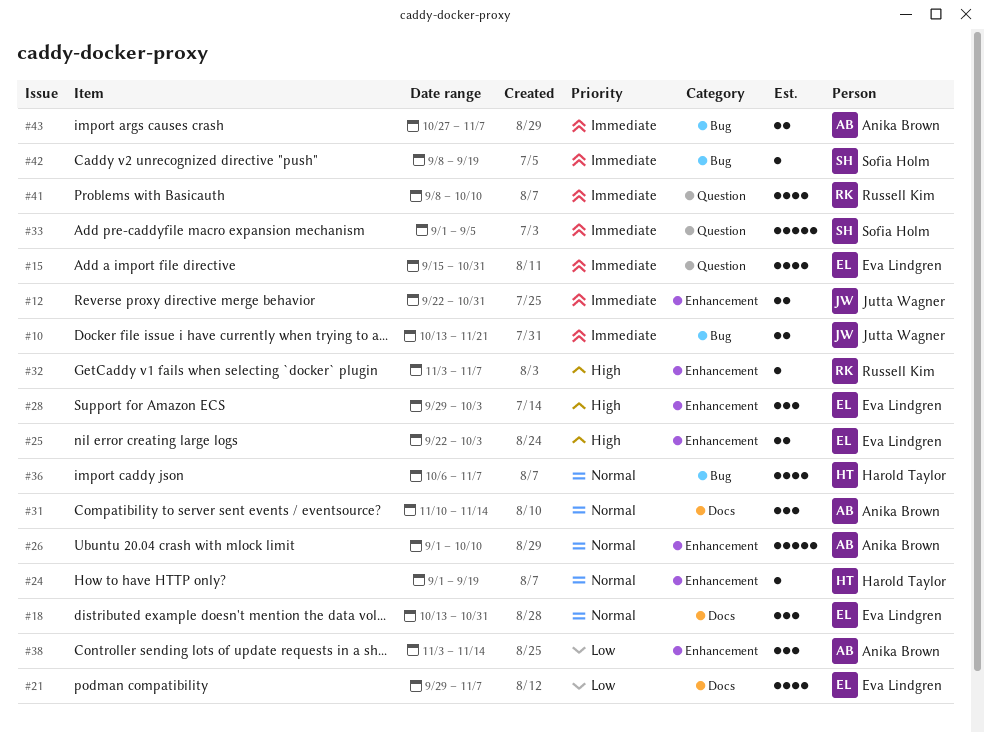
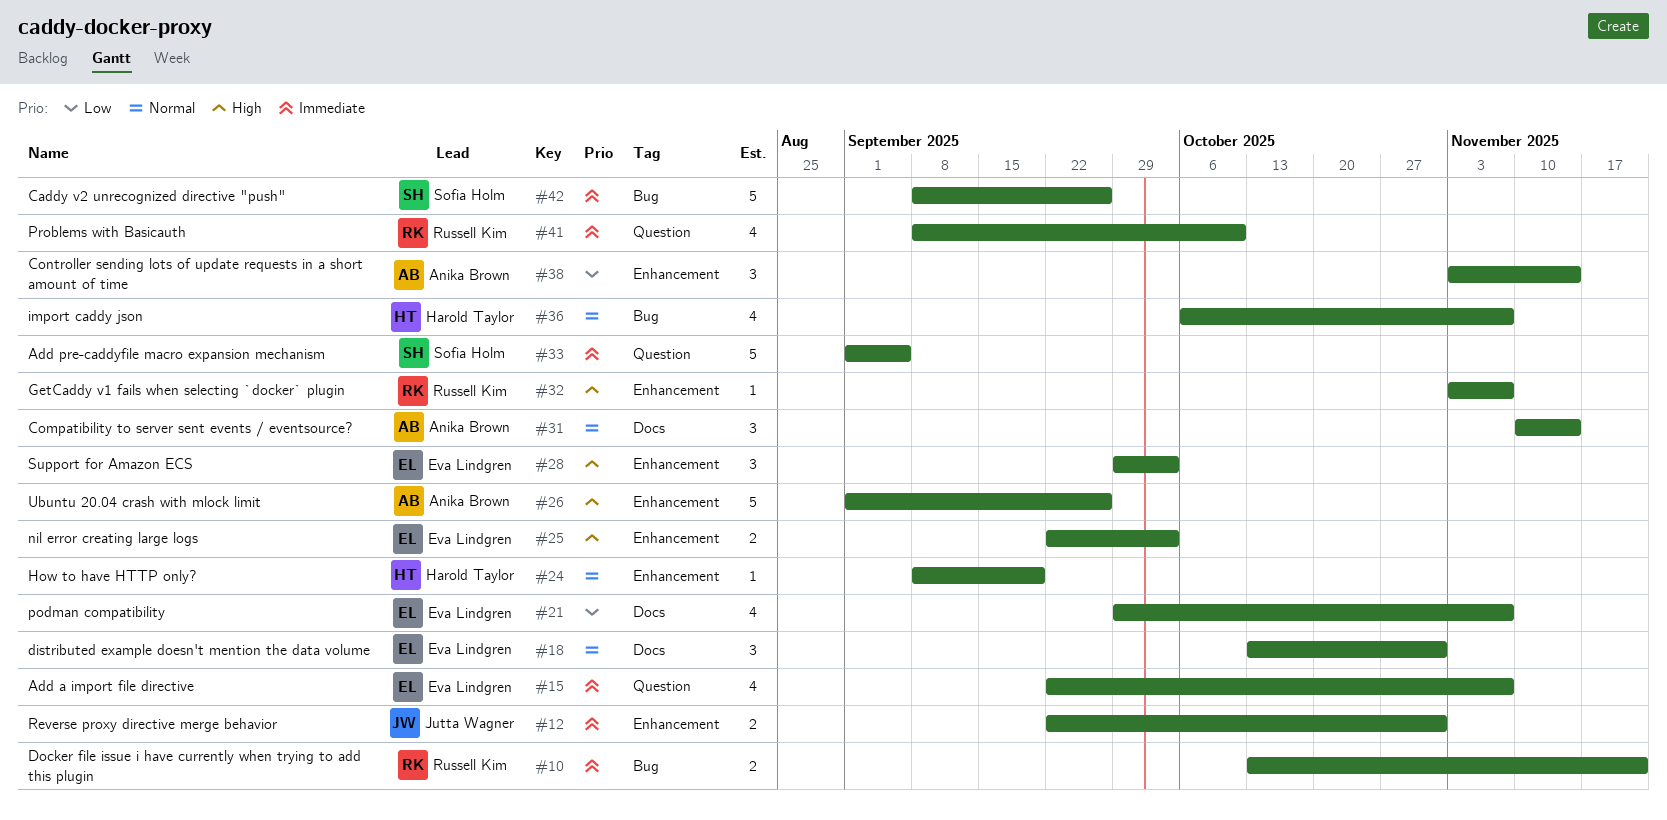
#10, owner: Jutta Wagner -> Russell Kim
#15, start: Sep 15 -> Sep 22
#15, due: Oct 31 -> Nov 7
#24, start: Sep 1 -> Sep 8
#26, priority: Normal -> High
#26, due: Oct 10 -> Sep 26
#42, estimate: 1 -> 5
#42, due: Sep 19 -> Sep 26
#43: present -> none

